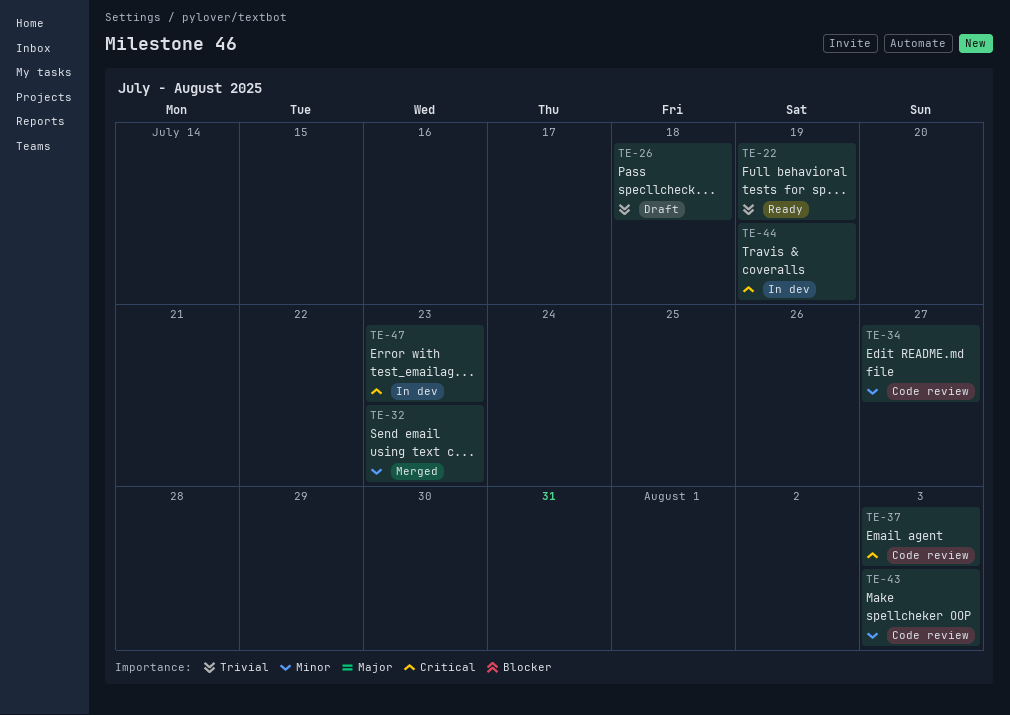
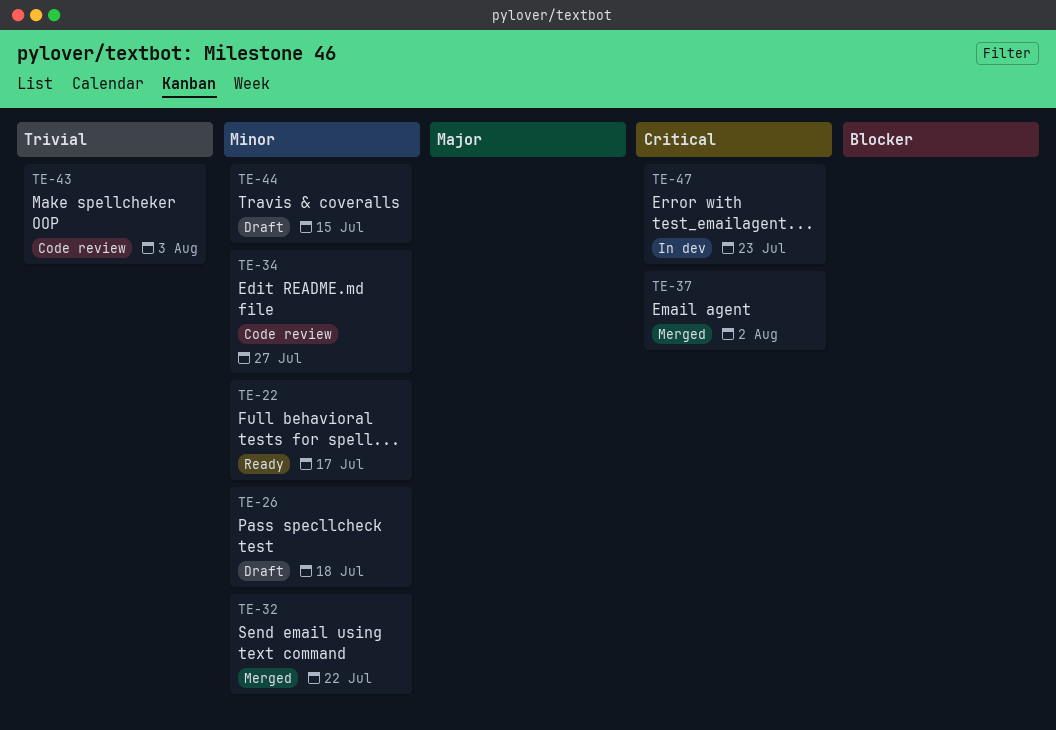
TE-22, priority: Trivial -> Minor
TE-22, due: Jul 19 -> Jul 17
TE-26, priority: Trivial -> Minor
TE-32, due: Jul 23 -> Jul 22
TE-37, status: Code review -> Merged
TE-37, due: Aug 3 -> Aug 2
TE-43, priority: Minor -> Trivial
TE-44, status: In dev -> Draft
TE-44, priority: Critical -> Minor
TE-44, due: Jul 19 -> Jul 15

